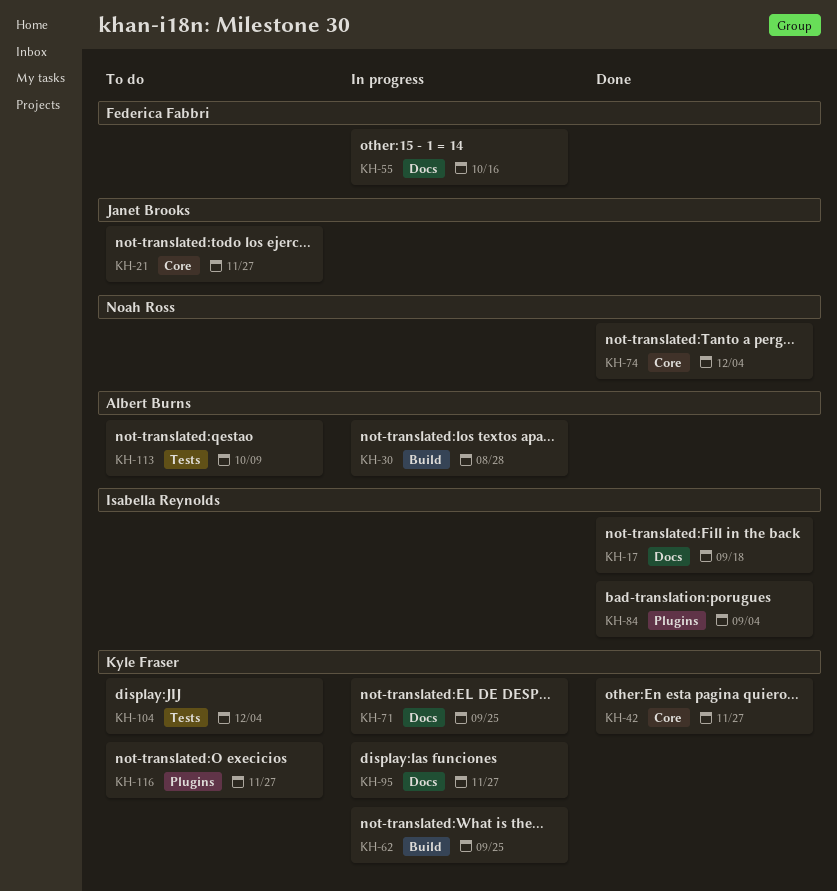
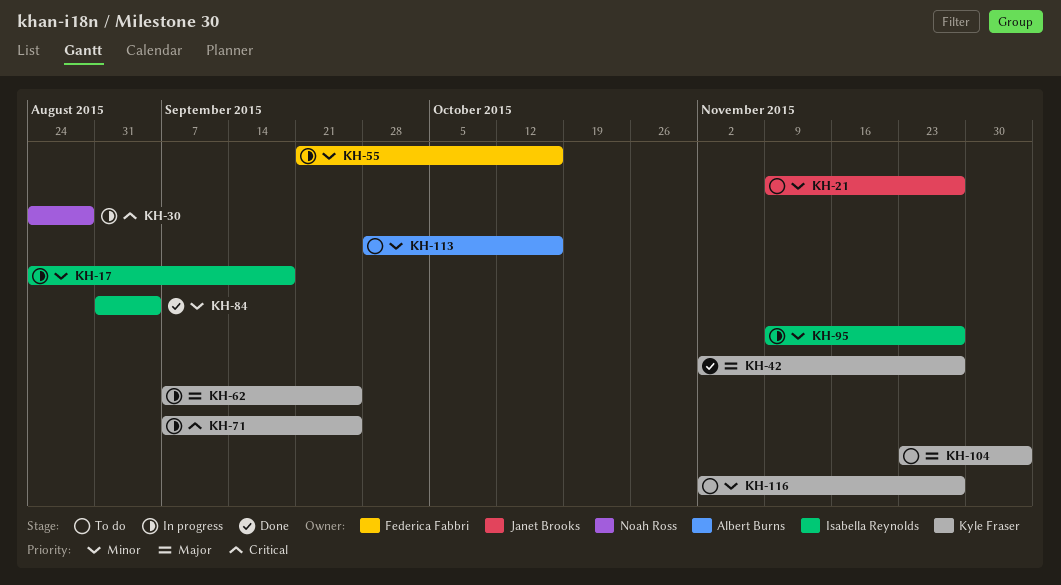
KH-17, status: Done -> In progress
KH-30, owner: Albert Burns -> Noah Ross
KH-74: present -> none
KH-95, owner: Kyle Fraser -> Isabella Reynolds
KH-113, due: Oct 9 -> Oct 16

